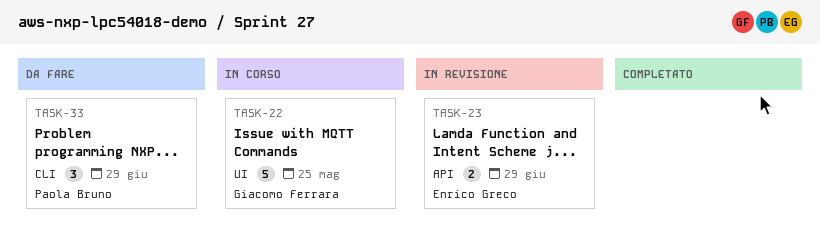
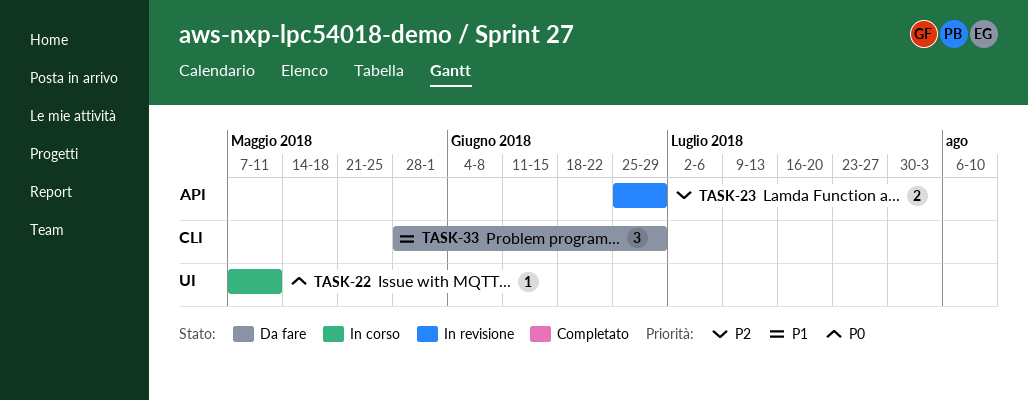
TASK-22, estimate: 5 -> 1
TASK-22, due: May 25 -> May 11

